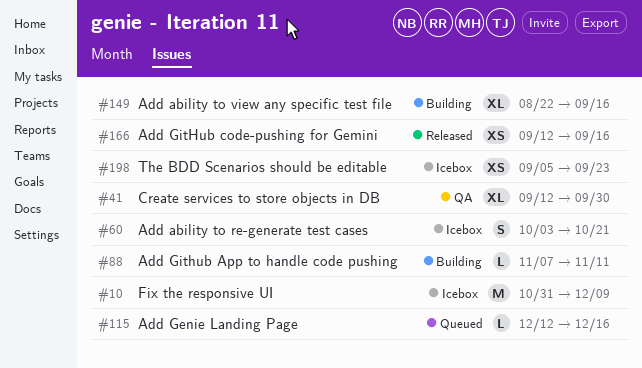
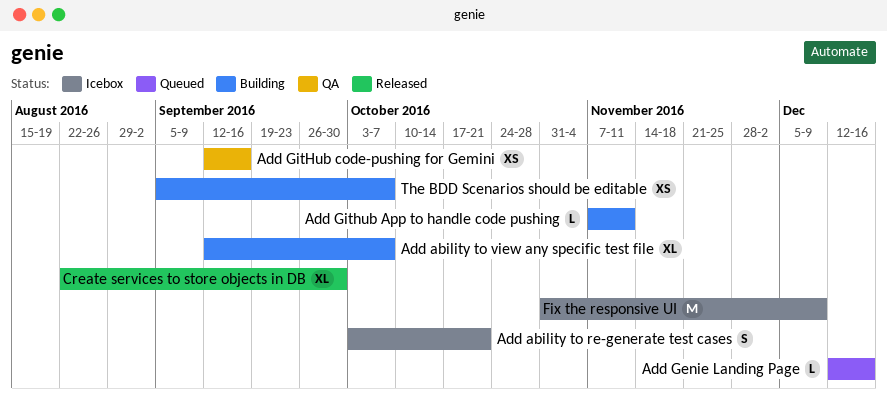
Add ability to view any specific test file, start: Aug 22 -> Sep 12
Add ability to view any specific test file, due: Sep 16 -> Oct 7
Add GitHub code-pushing for Gemini, status: Released -> QA
Create services to store objects in DB, status: QA -> Released
Create services to store objects in DB, start: Sep 12 -> Aug 22
The BDD Scenarios should be editable, status: Icebox -> Building
The BDD Scenarios should be editable, due: Sep 23 -> Oct 7

